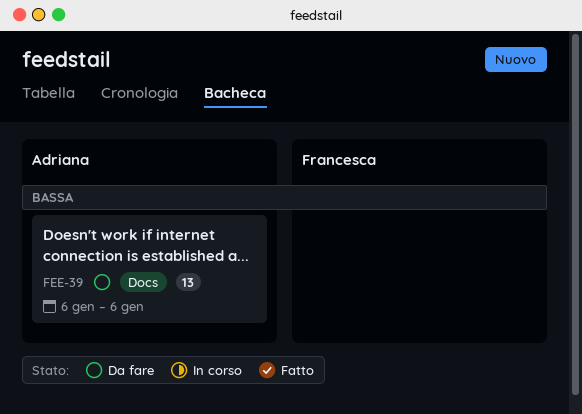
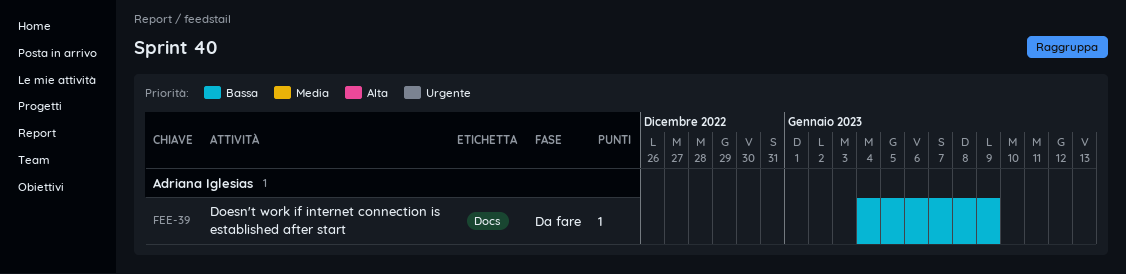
FEE-39, estimate: 13 -> 1
FEE-39, start: Jan 6 -> Jan 4
FEE-39, due: Jan 6 -> Jan 9

